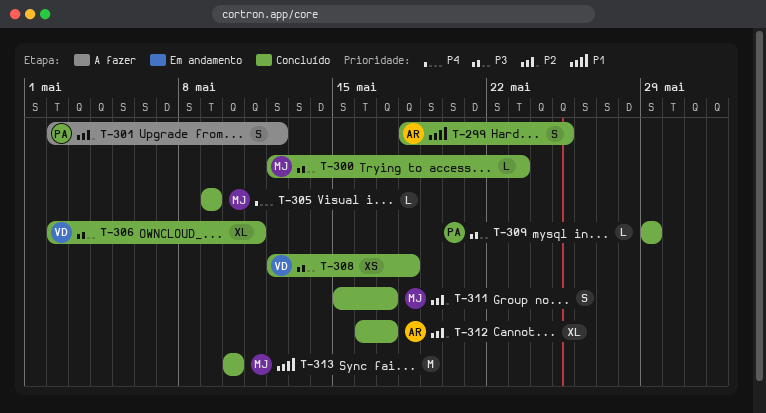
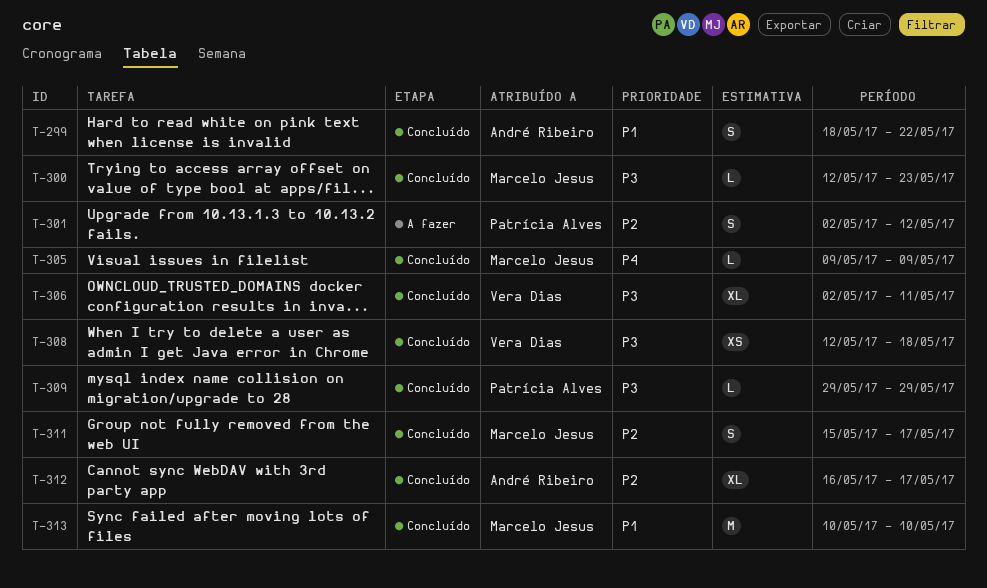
T-299, due: May 25 -> May 22

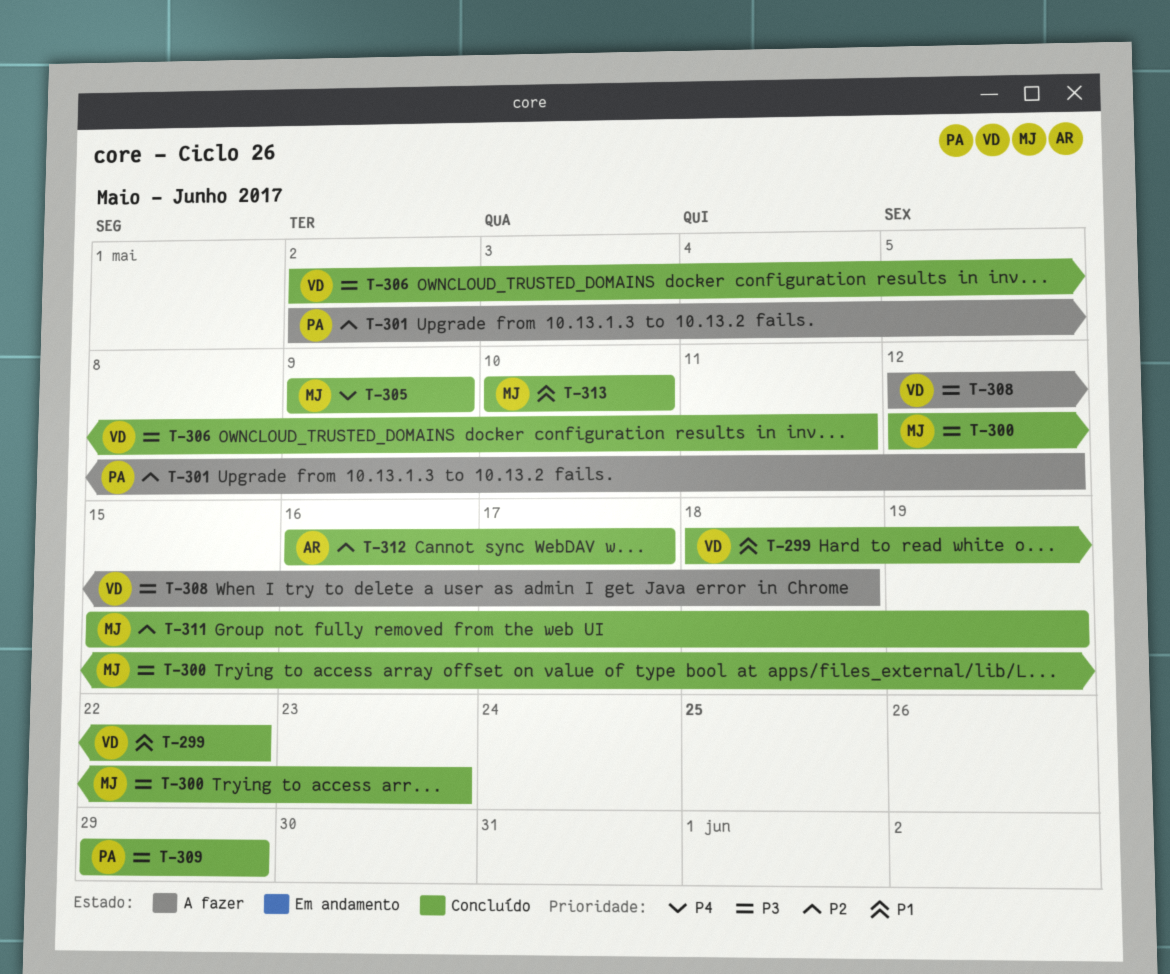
T-299, owner: André Ribeiro -> Vera Dias
T-308, status: Concluído -> A fazer
T-311, due: May 17 -> May 19

